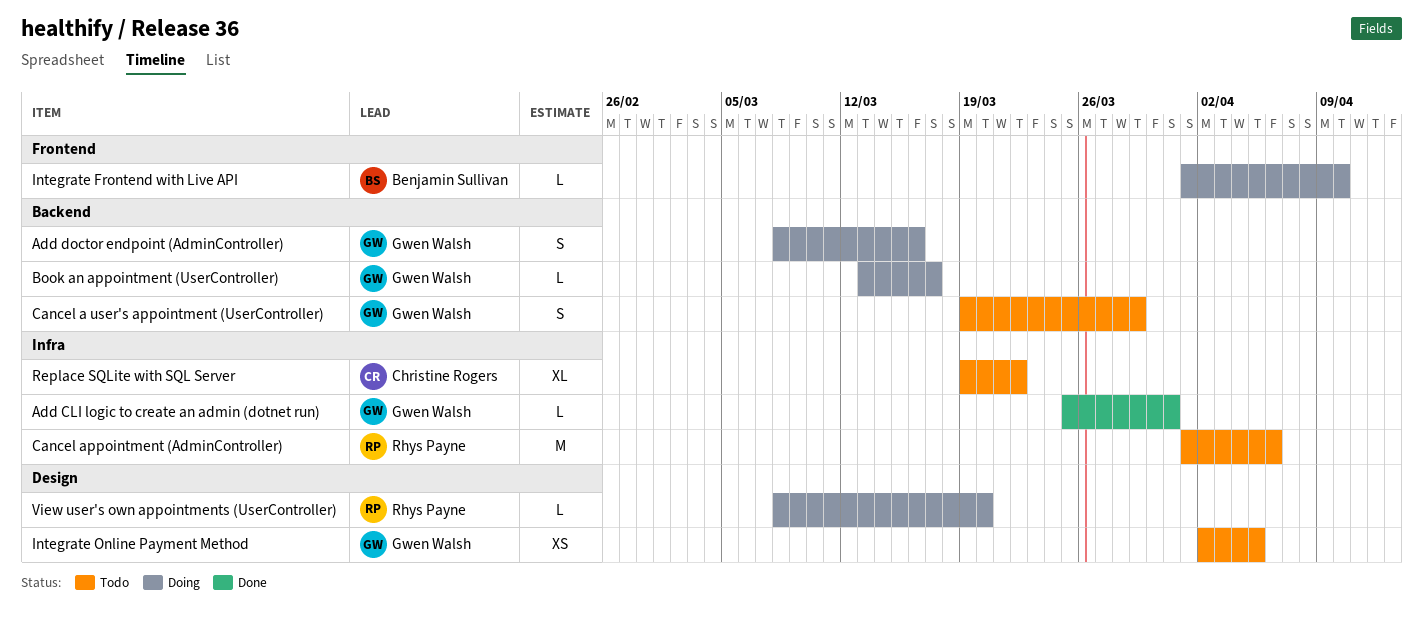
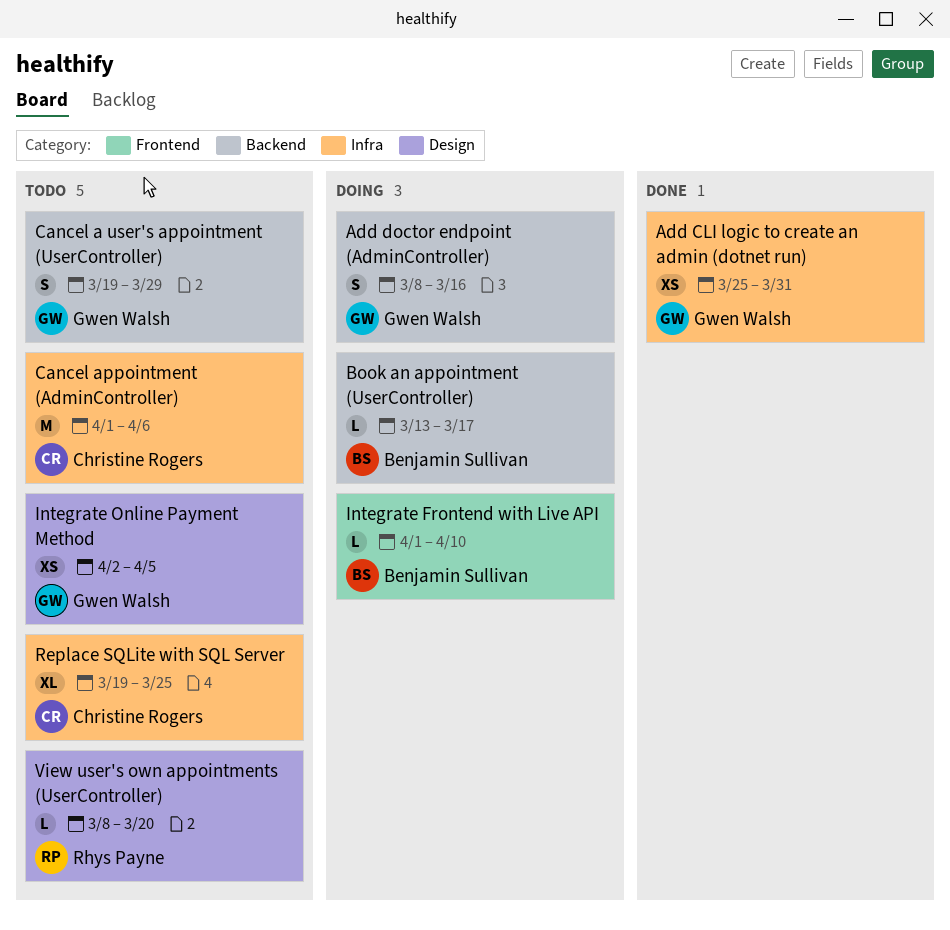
Add CLI logic to create an admin (dotnet run), estimate: L -> XS
Book an appointment (UserController), owner: Gwen Walsh -> Benjamin Sullivan
Cancel appointment (AdminController), owner: Rhys Payne -> Christine Rogers
Replace SQLite with SQL Server, due: Mar 22 -> Mar 25
View user's own appointments (UserController), status: Doing -> Todo

